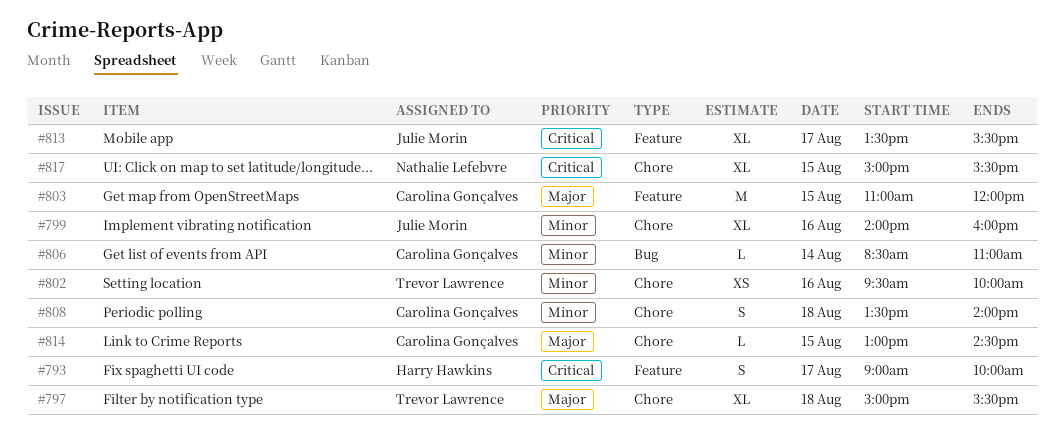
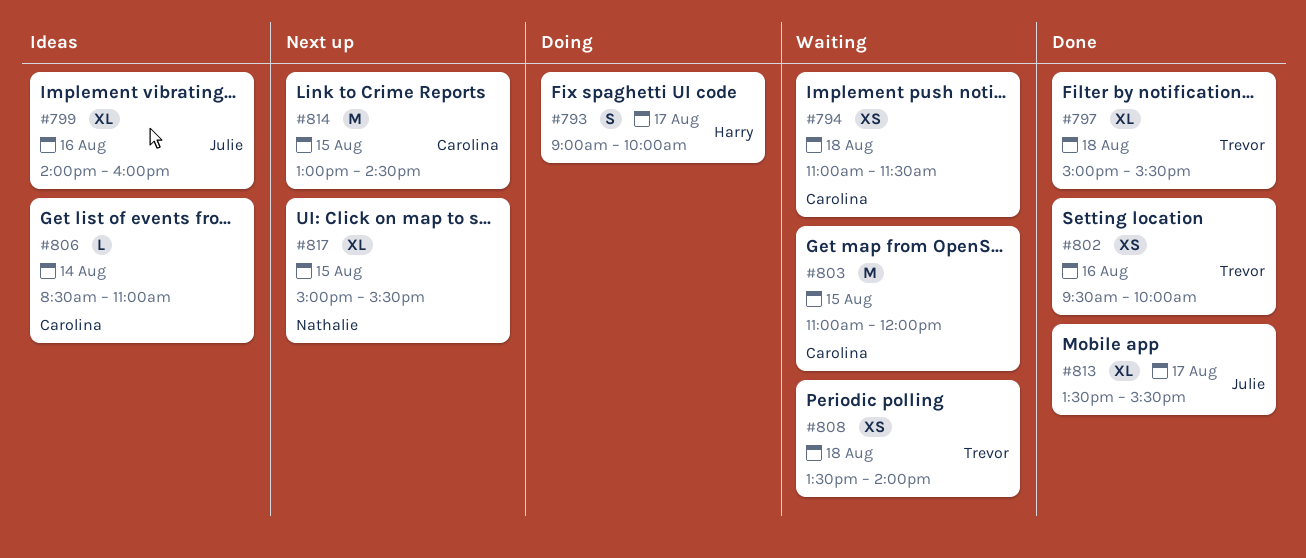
#794: none -> present
#808, owner: Carolina Gonçalves -> Trevor Lawrence
#808, estimate: S -> XS
#814, estimate: L -> M

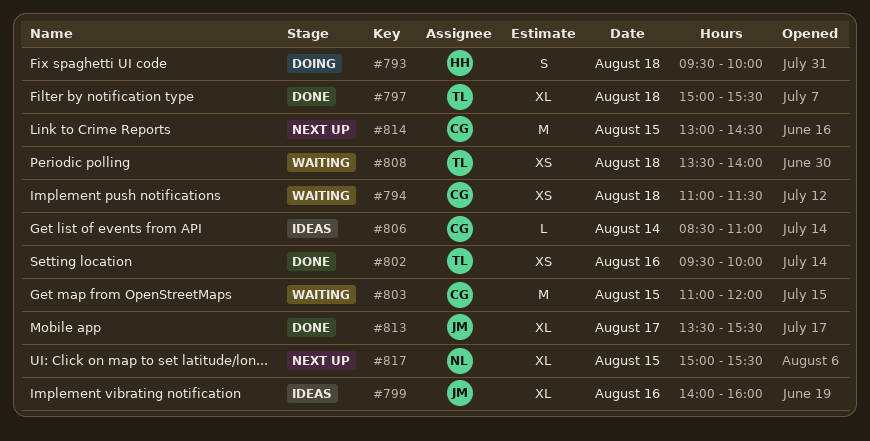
#793, day: Aug 17 -> Aug 18
#793, begins: 09:00 -> 09:30

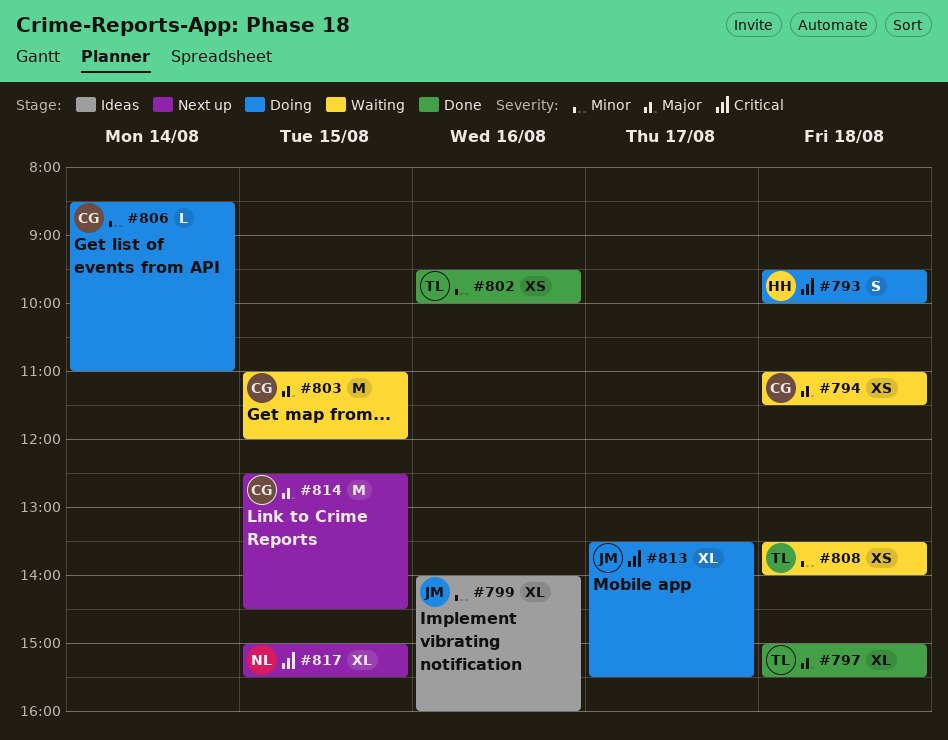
#806, status: Ideas -> Doing
#813, status: Done -> Doing
#814, begins: 13:00 -> 12:30

